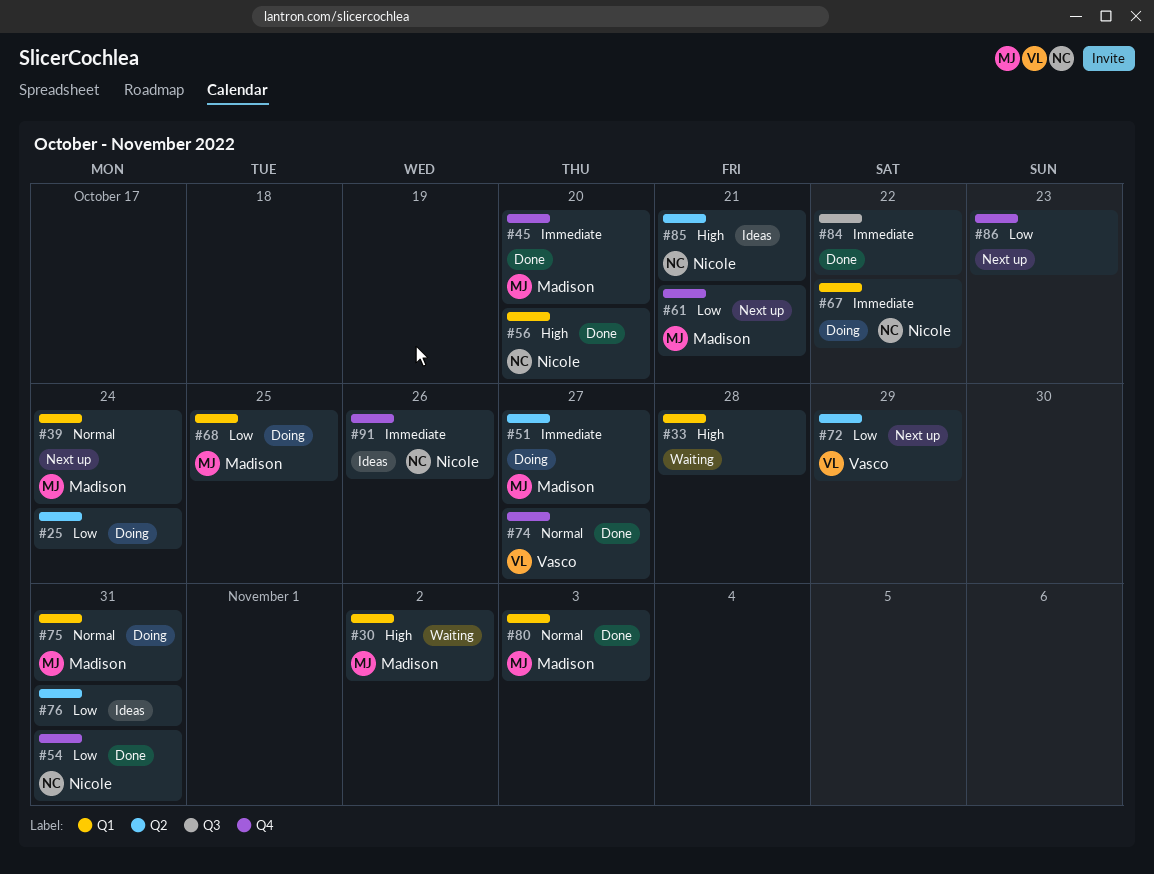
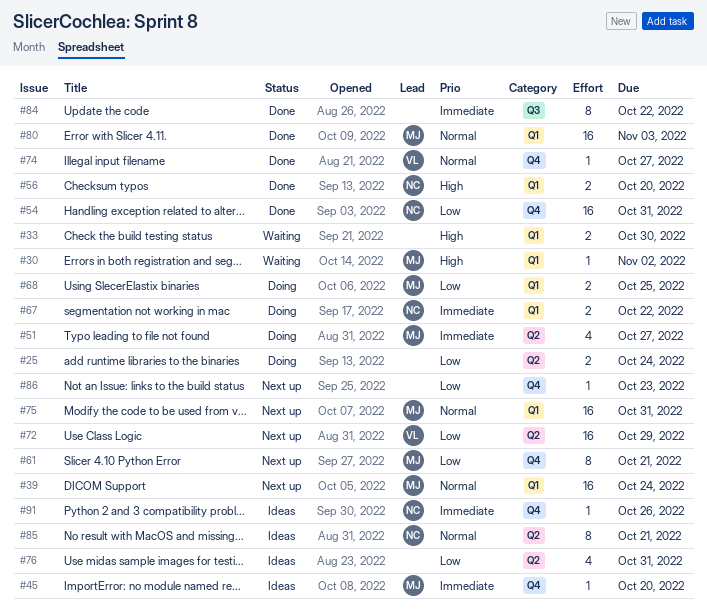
#33, due: Oct 28 -> Oct 30
#45, status: Done -> Ideas
#75, status: Doing -> Next up
#85, priority: High -> Normal

